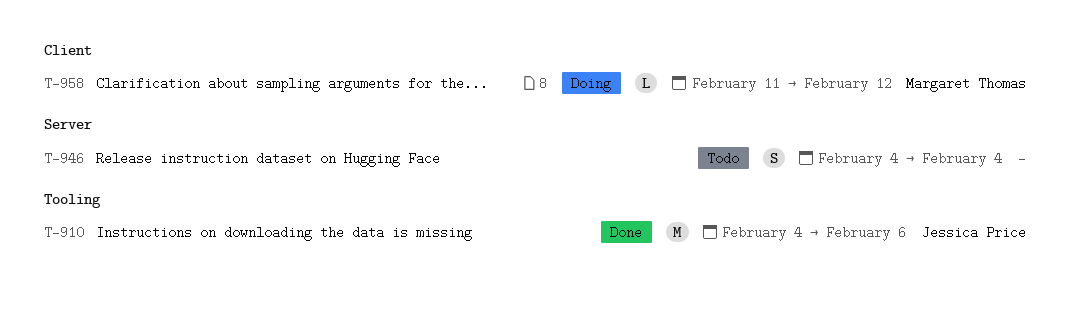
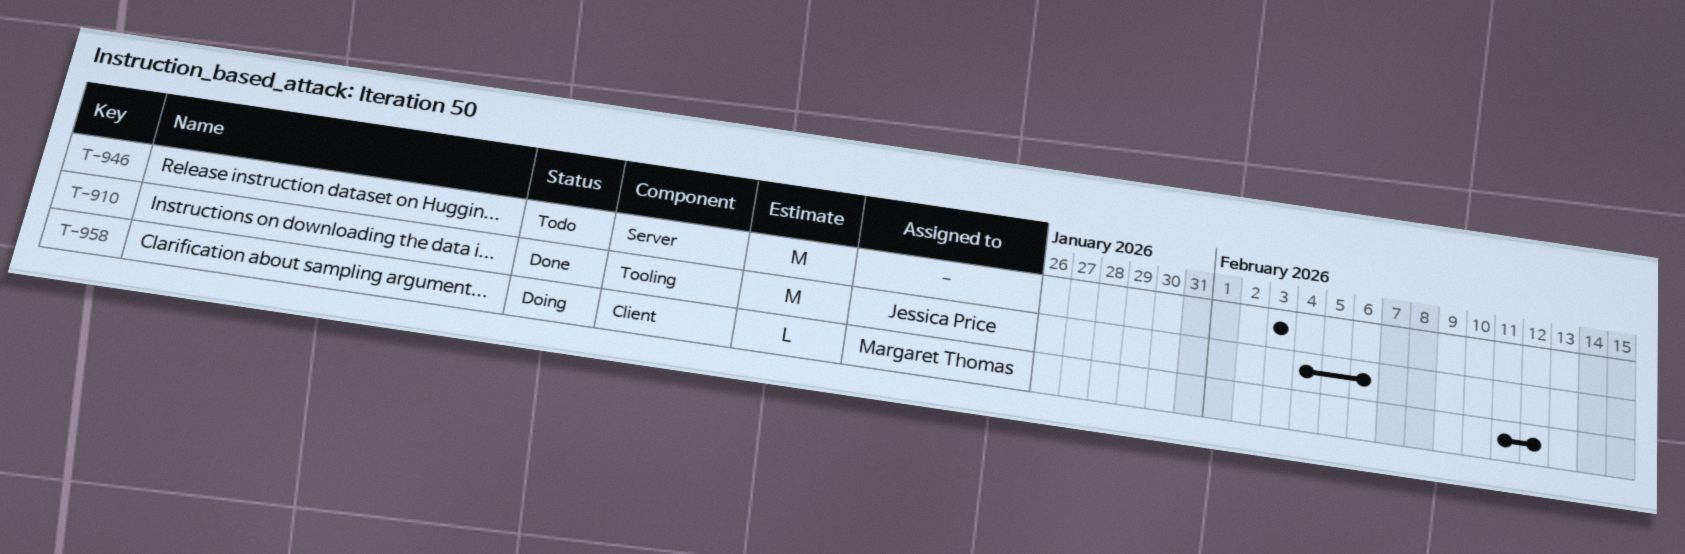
T-946, estimate: S -> M
T-946, start: Feb 4 -> Feb 3
T-946, due: Feb 4 -> Feb 3

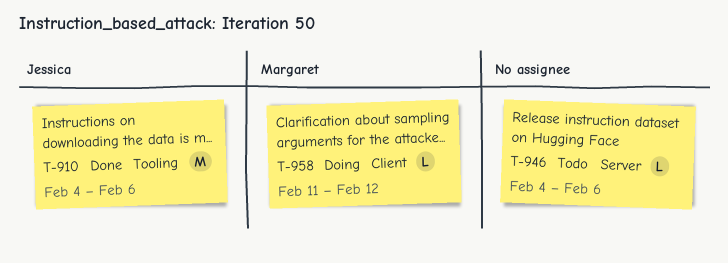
T-946, estimate: M -> L
T-946, start: Feb 3 -> Feb 4
T-946, due: Feb 3 -> Feb 6

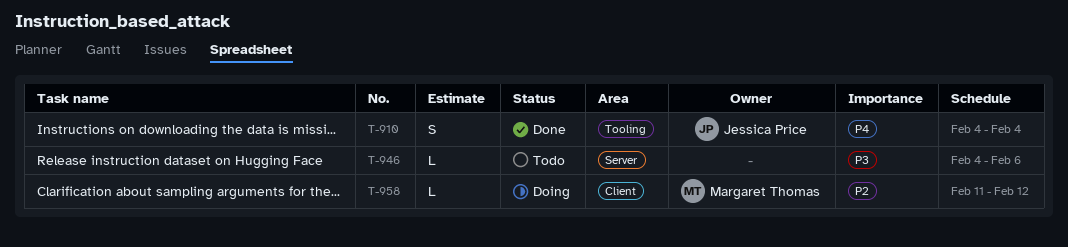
T-910, estimate: M -> S
T-910, due: Feb 6 -> Feb 4

